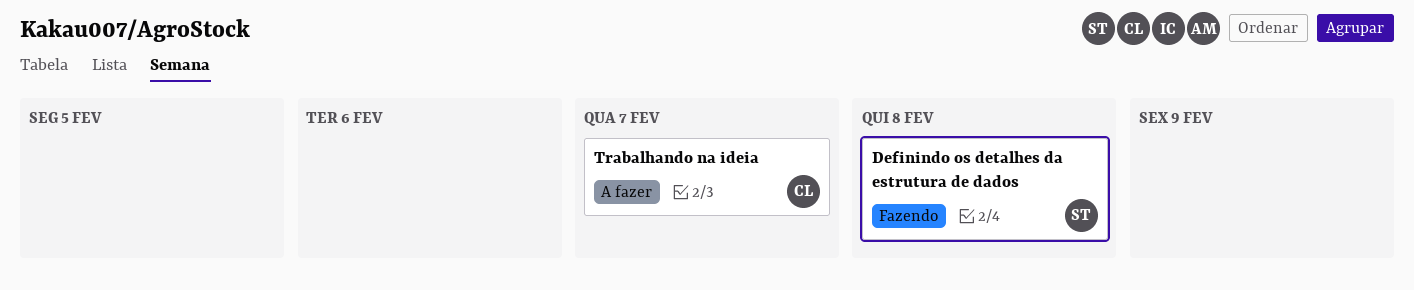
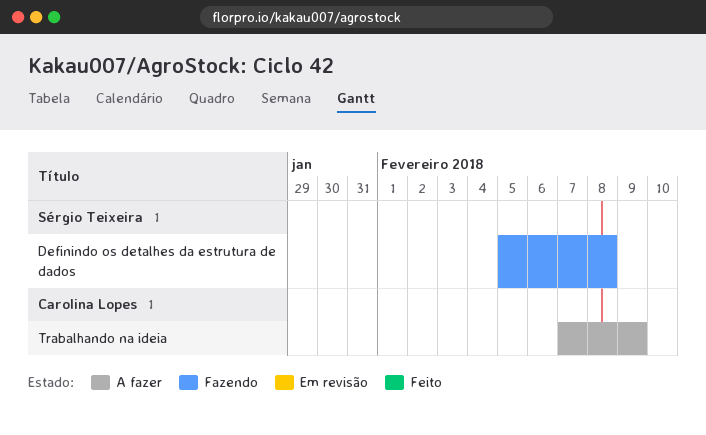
Trabalhando na ideia, due: Feb 7 -> Feb 9

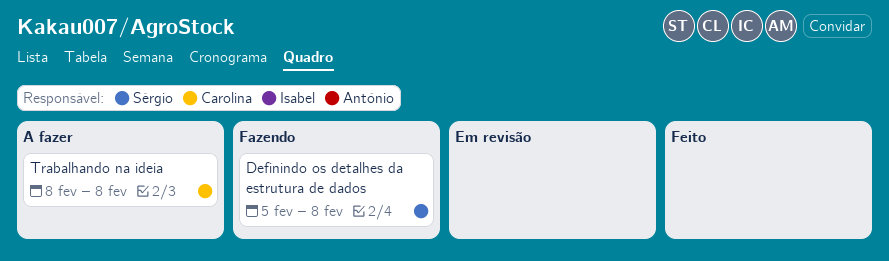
Trabalhando na ideia, start: Feb 7 -> Feb 8
Trabalhando na ideia, due: Feb 9 -> Feb 8

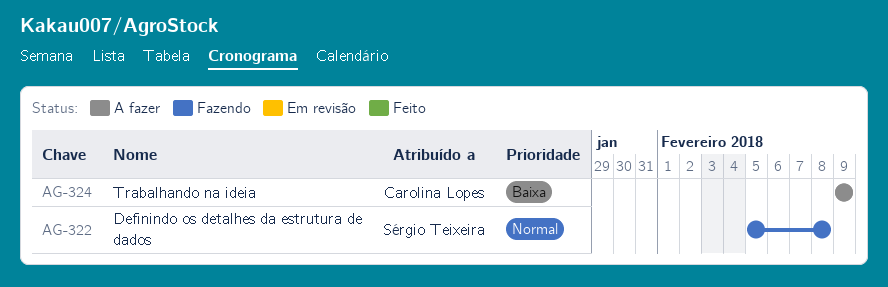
Trabalhando na ideia, start: Feb 8 -> Feb 9
Trabalhando na ideia, due: Feb 8 -> Feb 9

